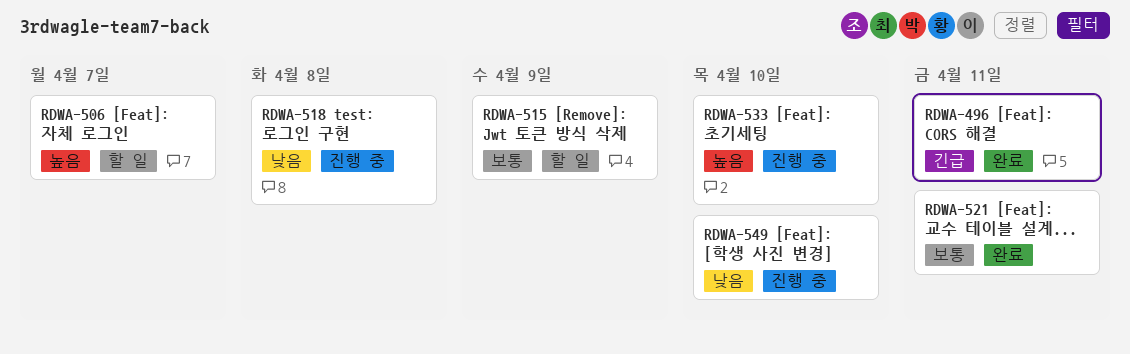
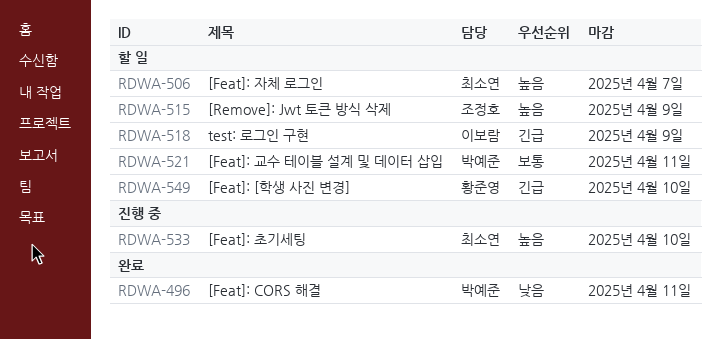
RDWA-496, priority: 긴급 -> 낮음
RDWA-515, priority: 보통 -> 높음
RDWA-518, status: 진행 중 -> 할 일
RDWA-518, priority: 낮음 -> 긴급
RDWA-518, due: Apr 8 -> Apr 9
RDWA-521, status: 완료 -> 할 일
RDWA-549, status: 진행 중 -> 할 일
RDWA-549, priority: 낮음 -> 긴급

